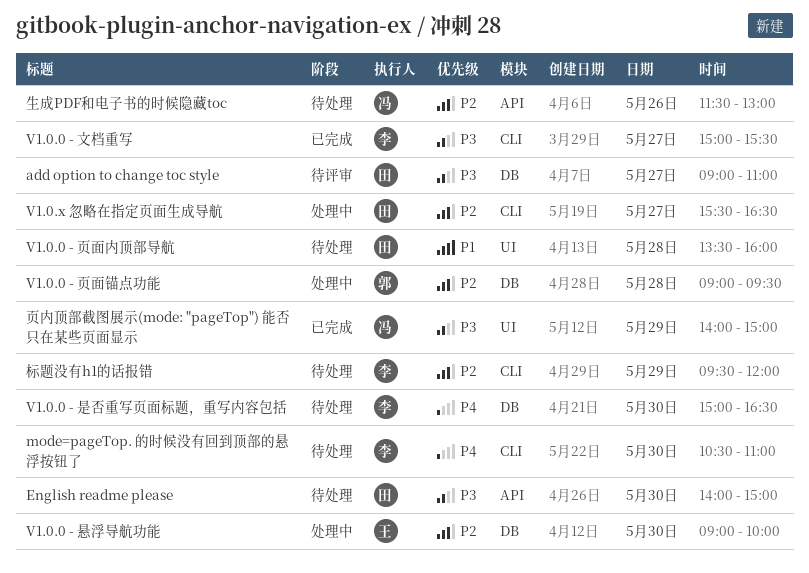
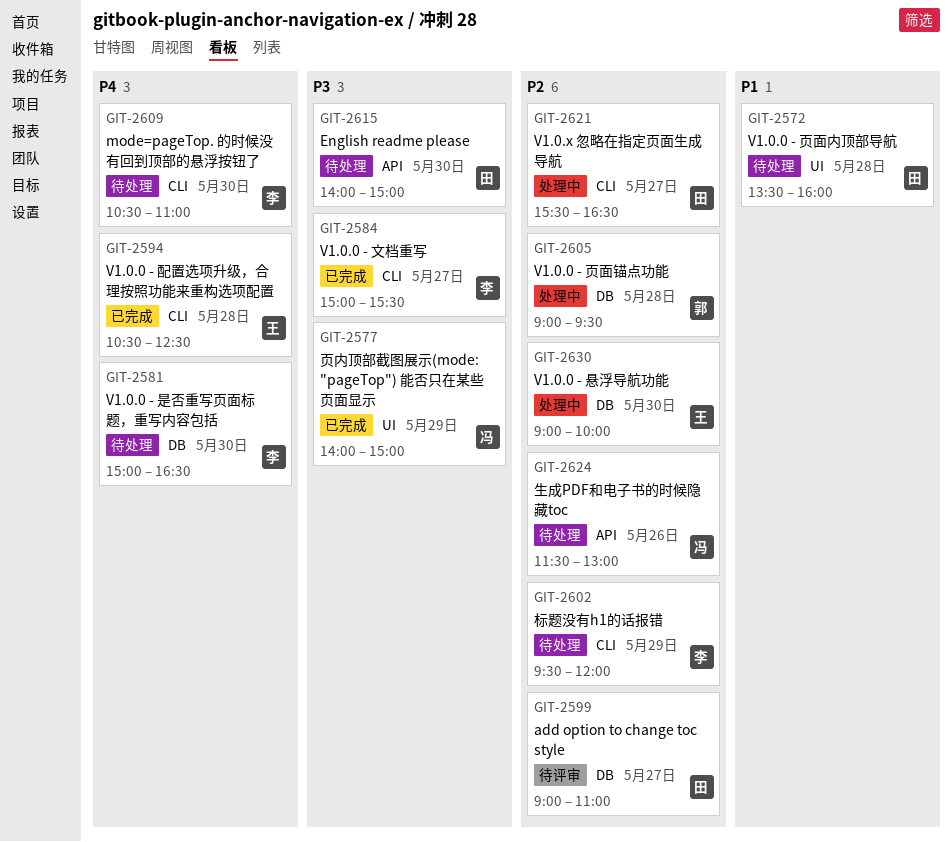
add option to change toc style, priority: P3 -> P2
V1.0.0 - 配置选项升级，合理按照功能来重构选项配置: none -> present

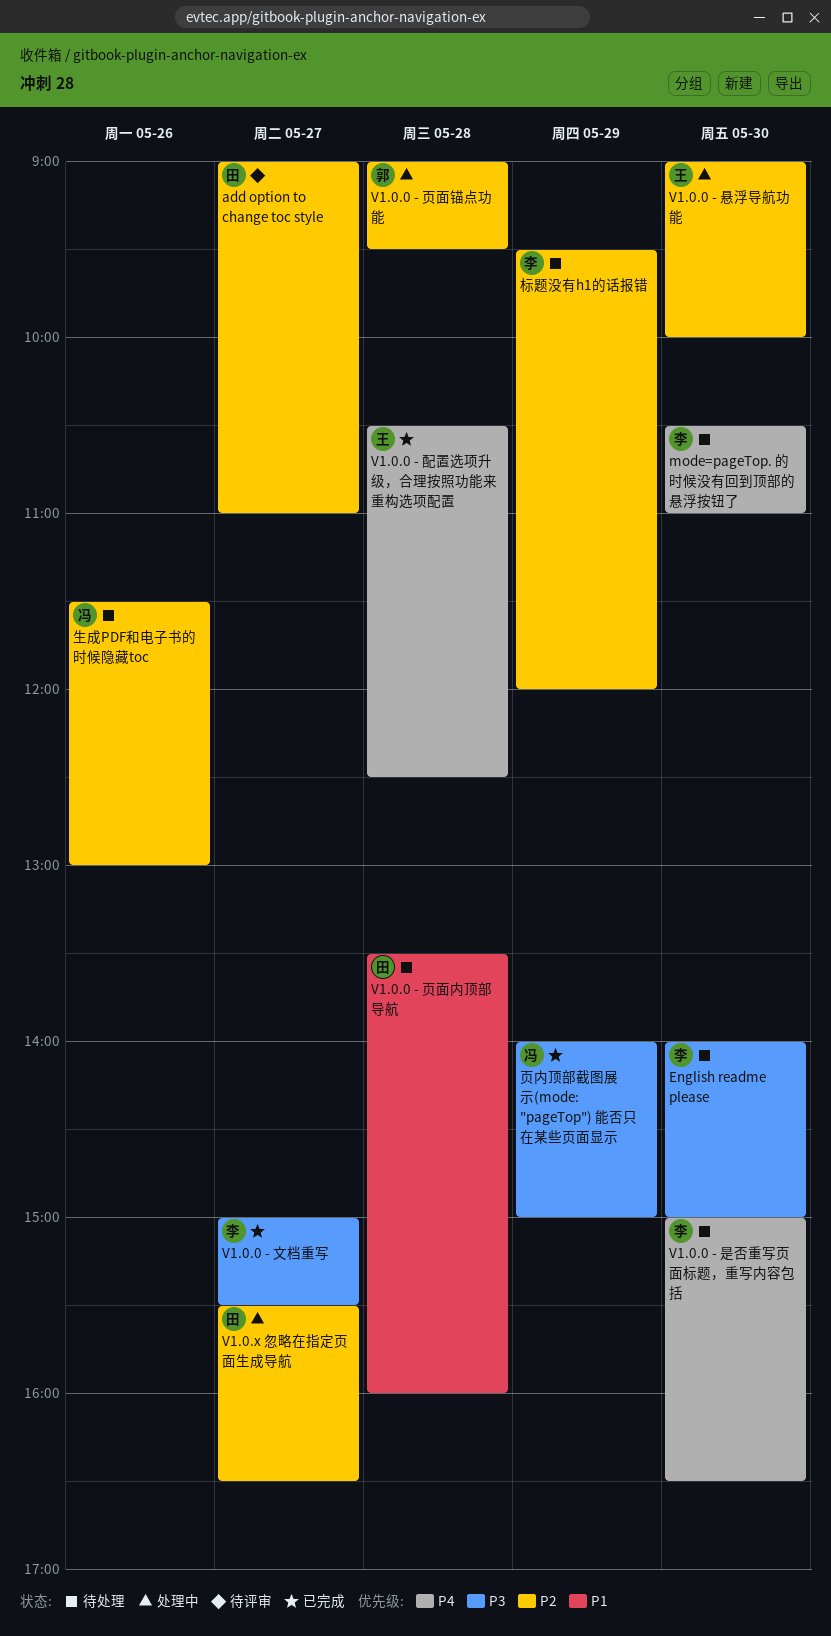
English readme please, owner: 田 -> 李

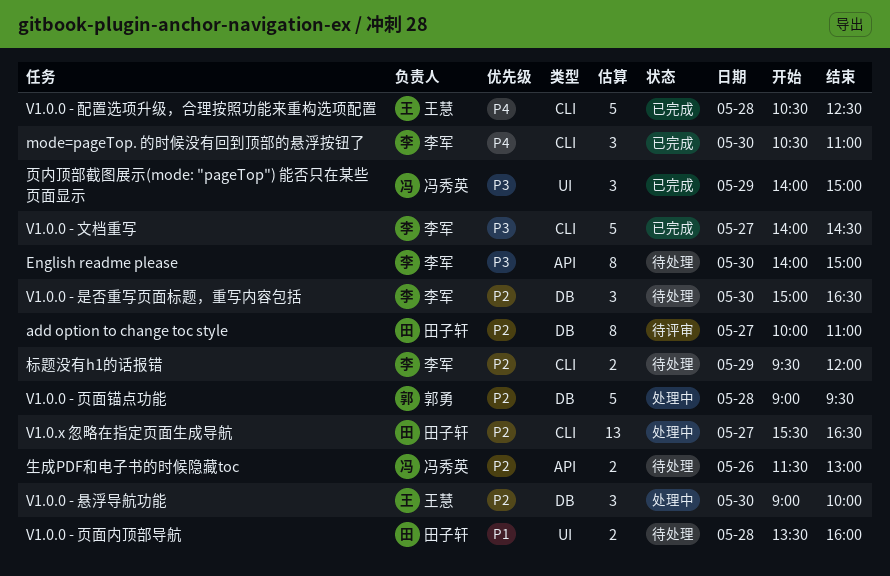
add option to change toc style, begins: 09:00 -> 10:00
mode=pageTop. 的时候没有回到顶部的悬浮按钮了, status: 待处理 -> 已完成
V1.0.0 - 文档重写, begins: 15:00 -> 14:00
V1.0.0 - 文档重写, ends: 15:30 -> 14:30
V1.0.0 - 是否重写页面标题，重写内容包括, priority: P4 -> P2

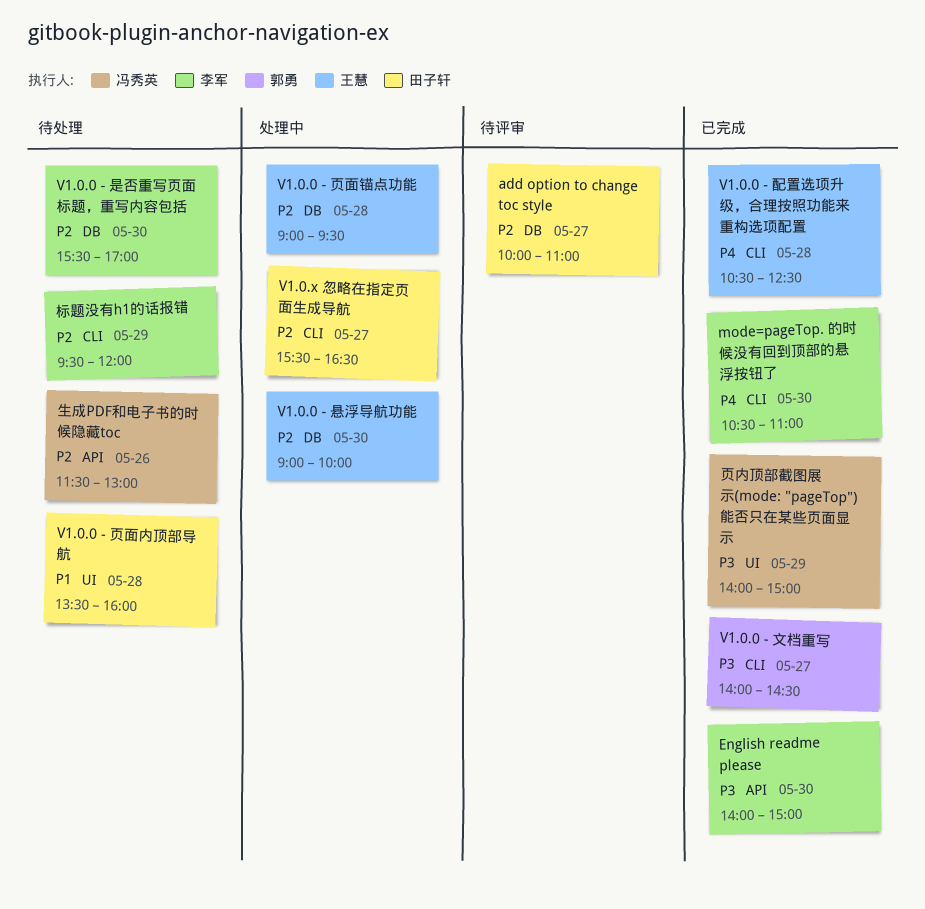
English readme please, status: 待处理 -> 已完成
V1.0.0 - 文档重写, owner: 李军 -> 郭勇
V1.0.0 - 是否重写页面标题，重写内容包括, begins: 15:00 -> 15:30
V1.0.0 - 是否重写页面标题，重写内容包括, ends: 16:30 -> 17:00
V1.0.0 - 页面锚点功能, owner: 郭勇 -> 王慧

